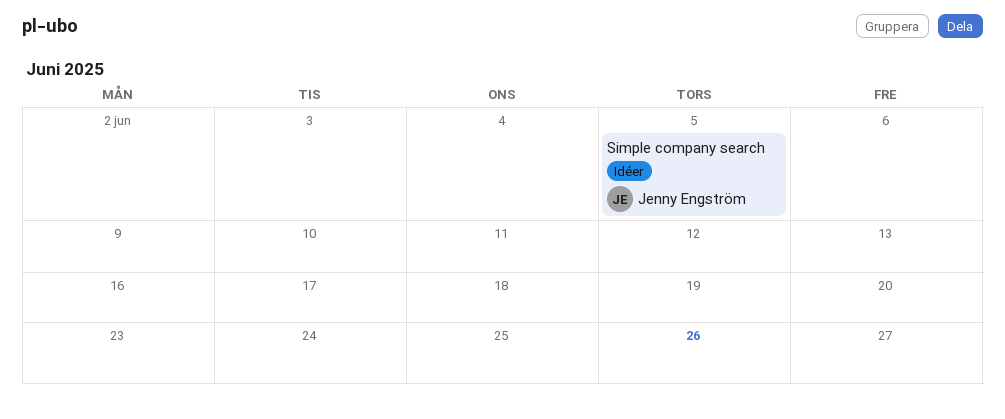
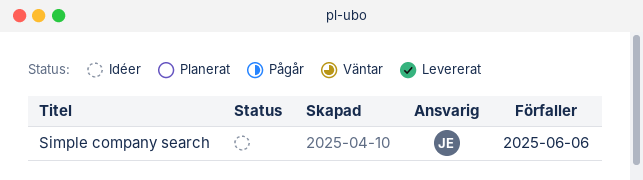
Simple company search, due: Jun 5 -> Jun 6

